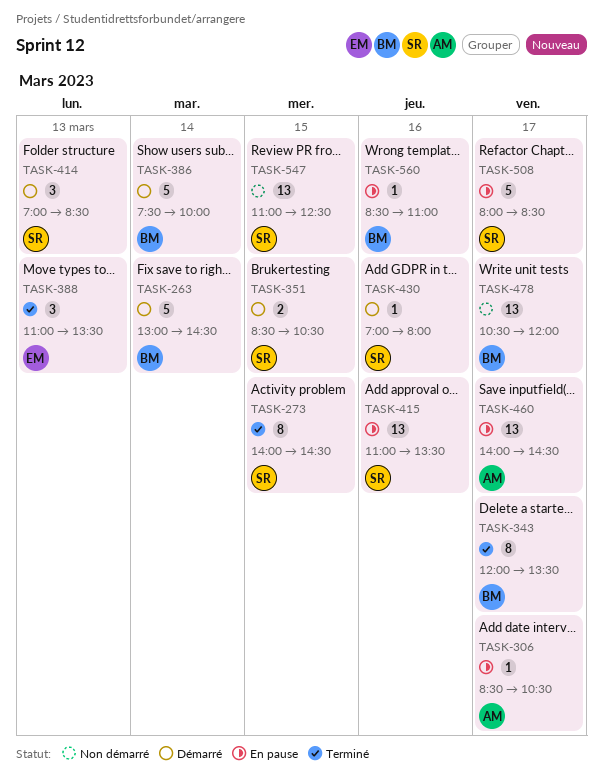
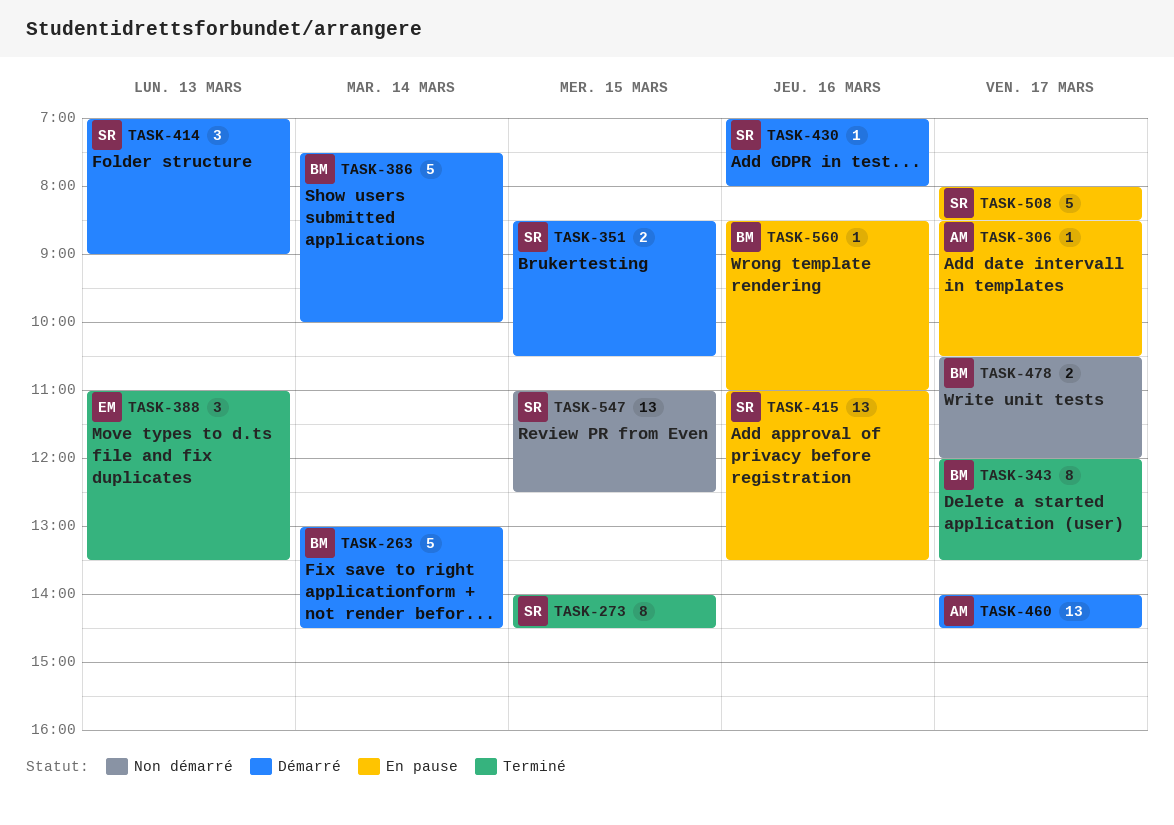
TASK-414, ends: 08:30 -> 09:00
TASK-460, status: En pause -> Démarré
TASK-478, estimate: 13 -> 2

